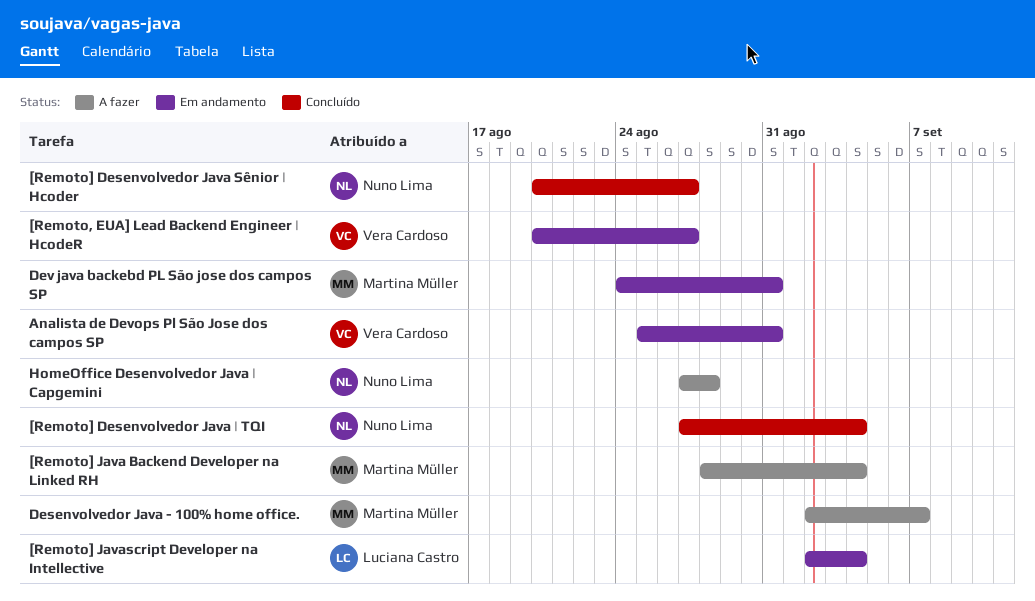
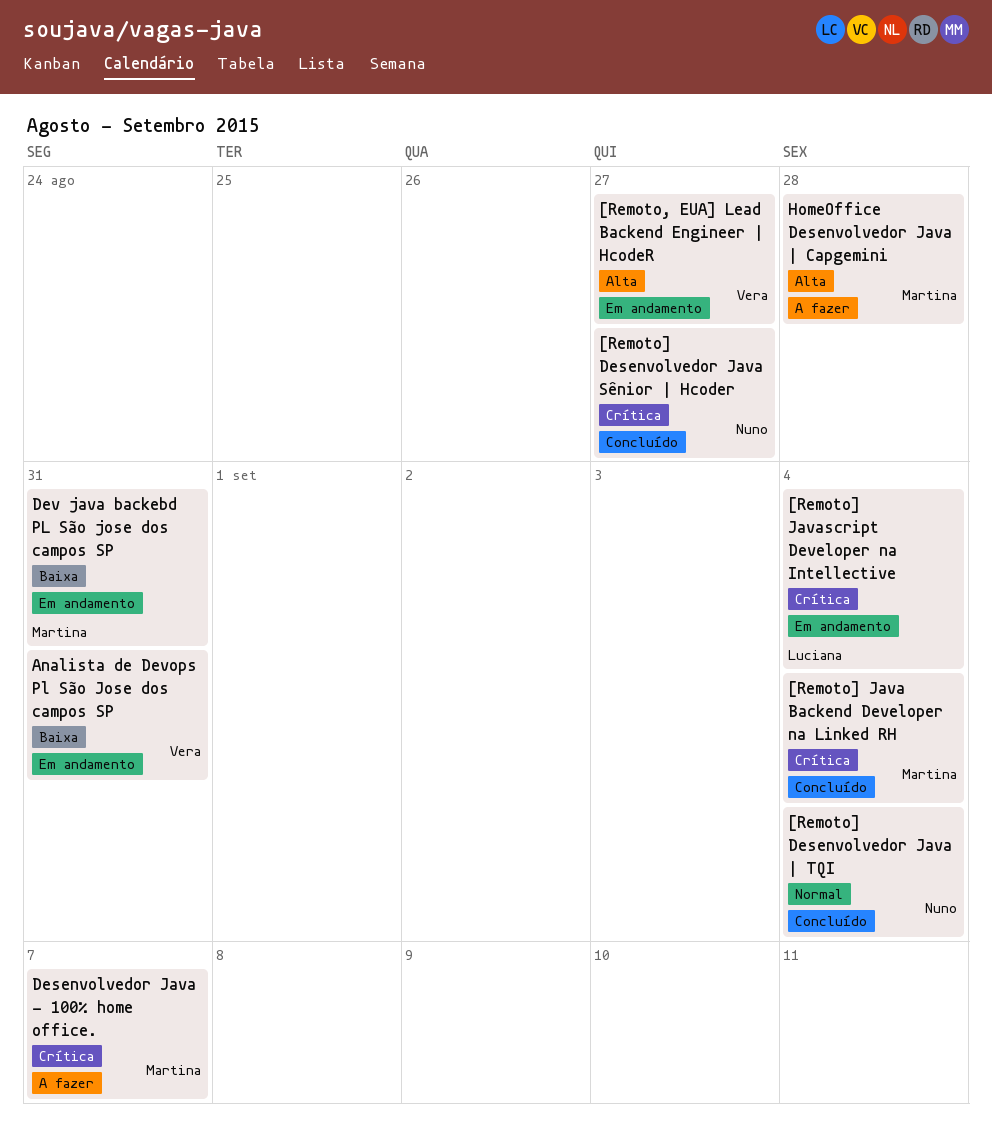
[Remoto] Java Backend Developer na Linked RH, status: A fazer -> Concluído
HomeOffice Desenvolvedor Java | Capgemini, owner: Nuno Lima -> Martina Müller

